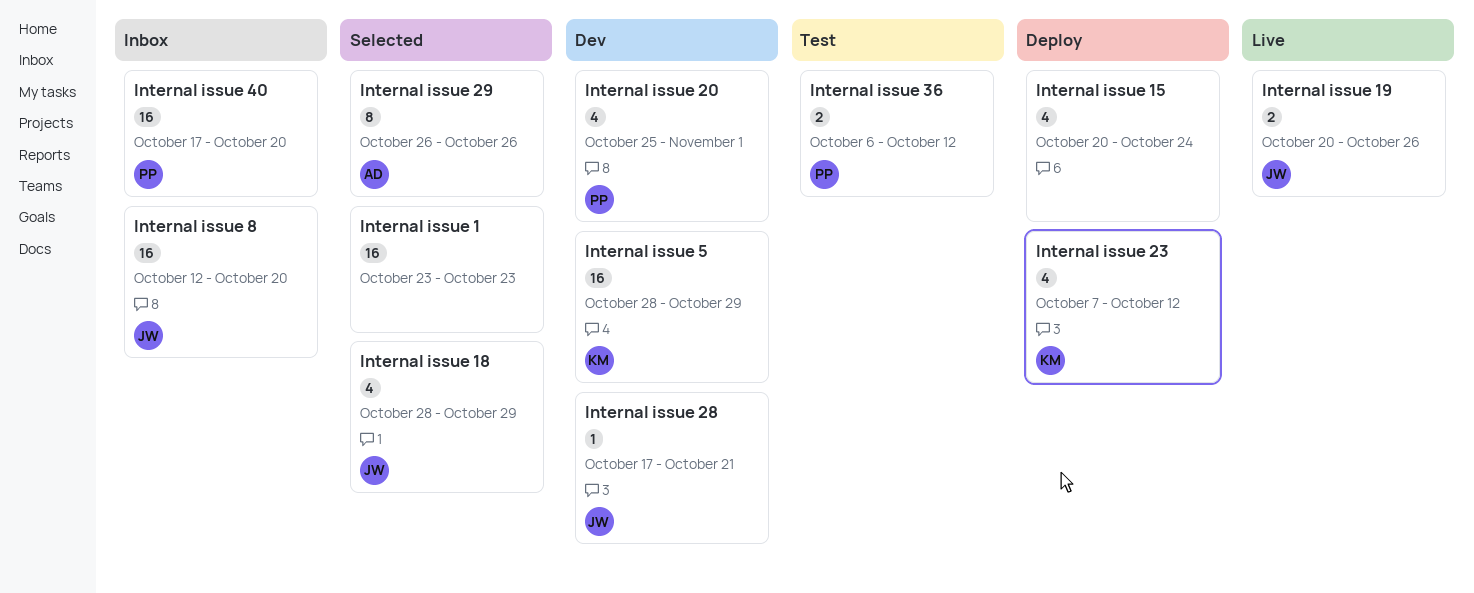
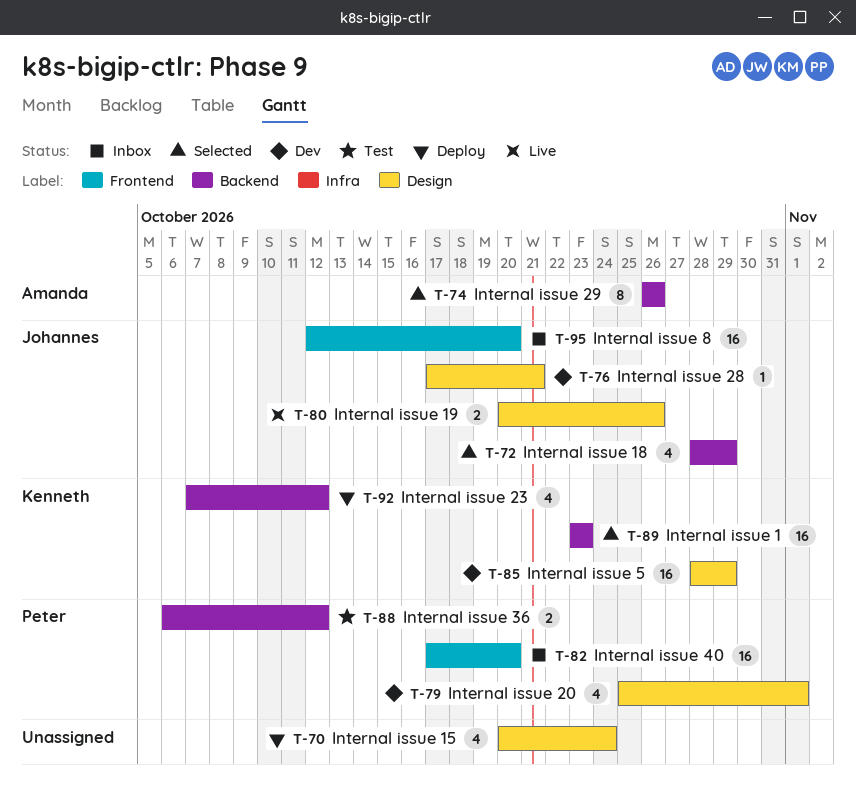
Internal issue 1, owner: none -> Kenneth

